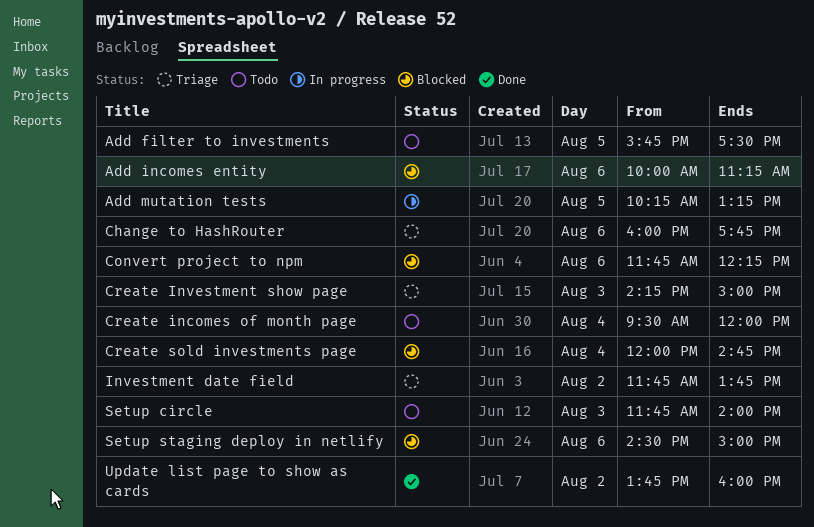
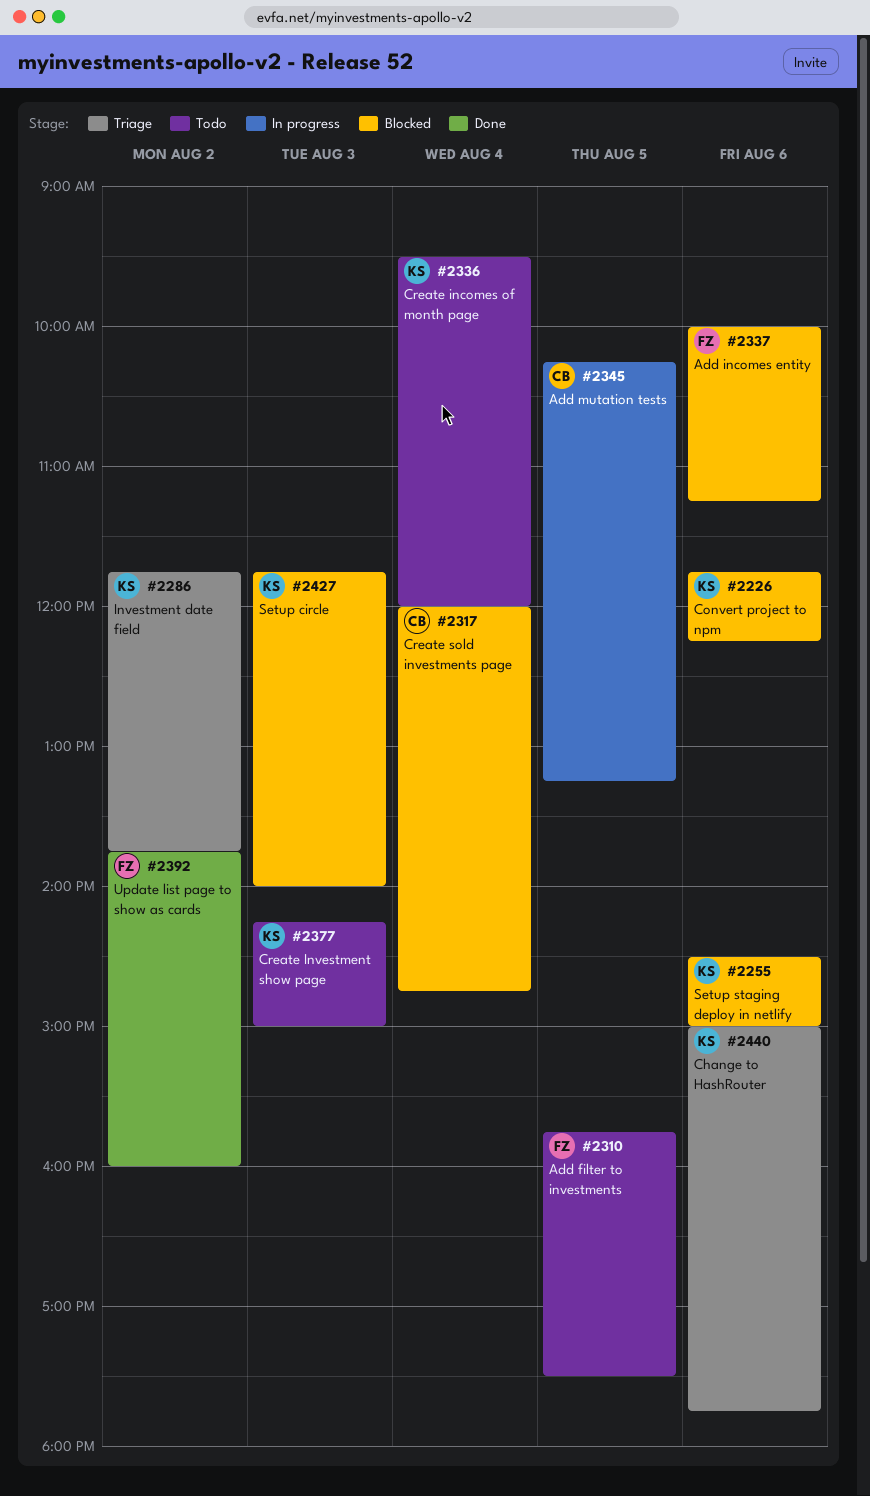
Change to HashRouter, begins: 16:00 -> 15:00
Create Investment show page, status: Triage -> Todo
Setup circle, status: Todo -> Blocked

